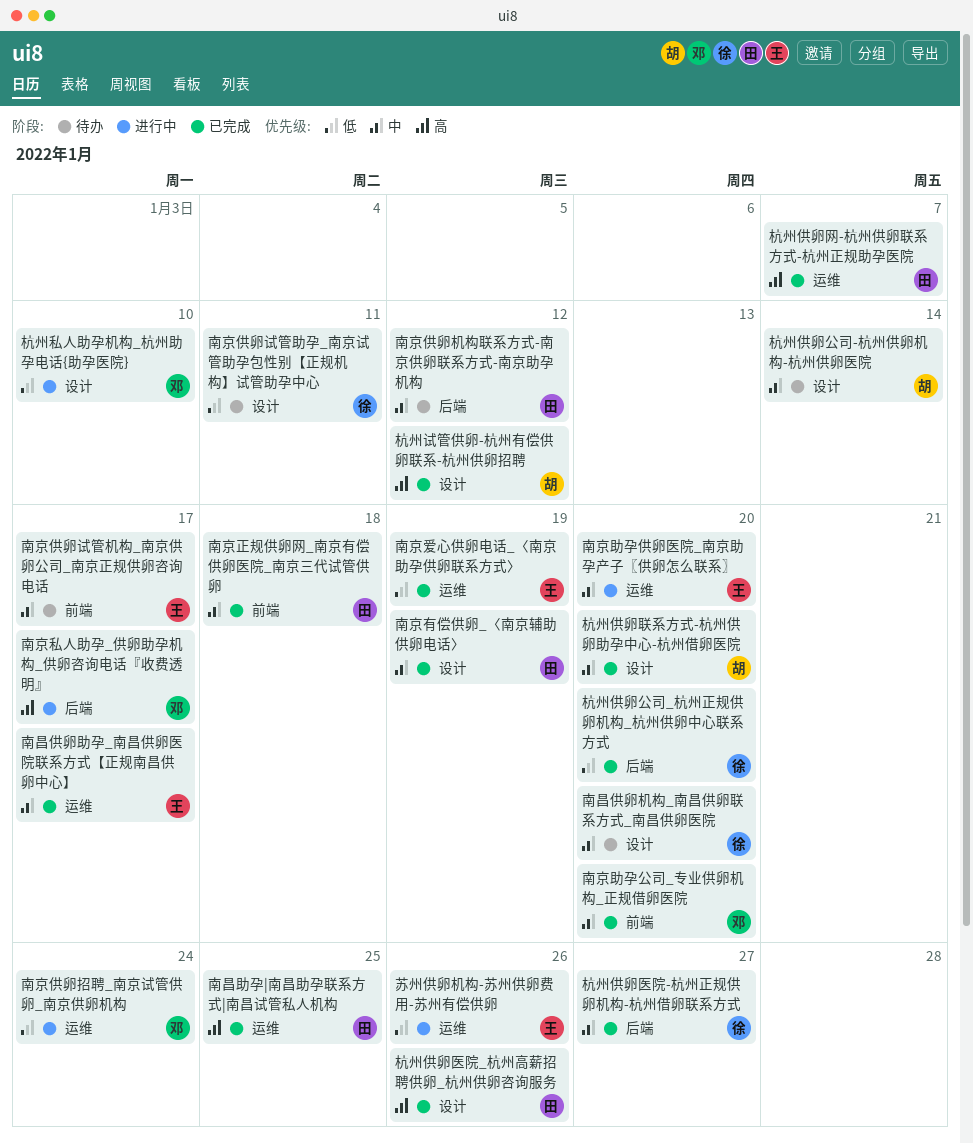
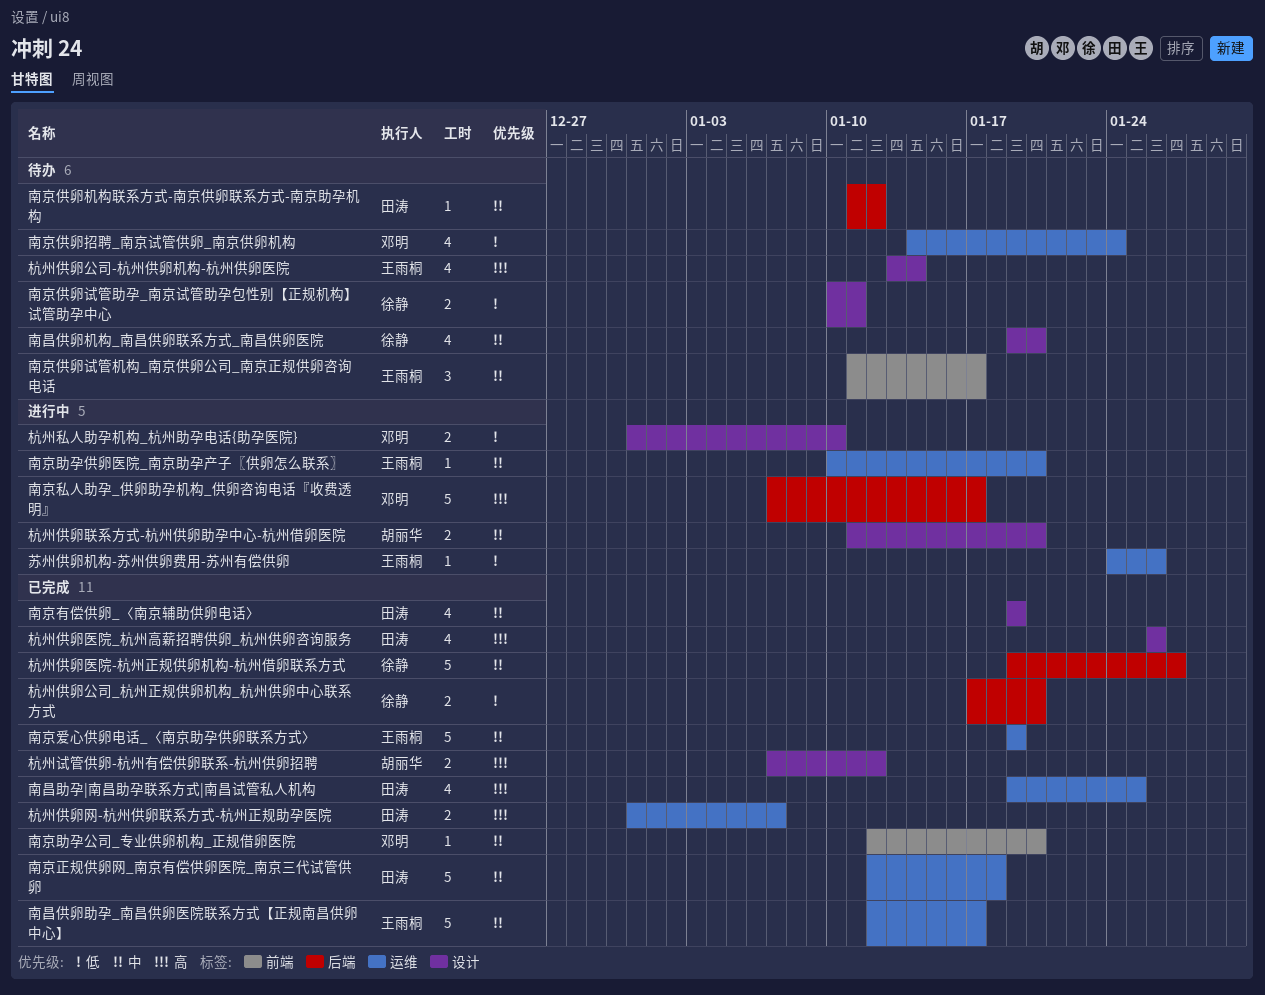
南京供卵招聘_南京试管供卵_南京供卵机构, status: 进行中 -> 待办
南京正规供卵网_南京有偿供卵医院_南京三代试管供卵, label: 前端 -> 运维
南京爱心供卵电话_〈南京助孕供卵联系方式〉, priority: 低 -> 中
杭州供卵公司-杭州供卵机构-杭州供卵医院, owner: 胡丽华 -> 王雨桐
杭州供卵公司-杭州供卵机构-杭州供卵医院, priority: 中 -> 高
杭州供卵联系方式-杭州供卵助孕中心-杭州借卵医院, status: 已完成 -> 进行中

